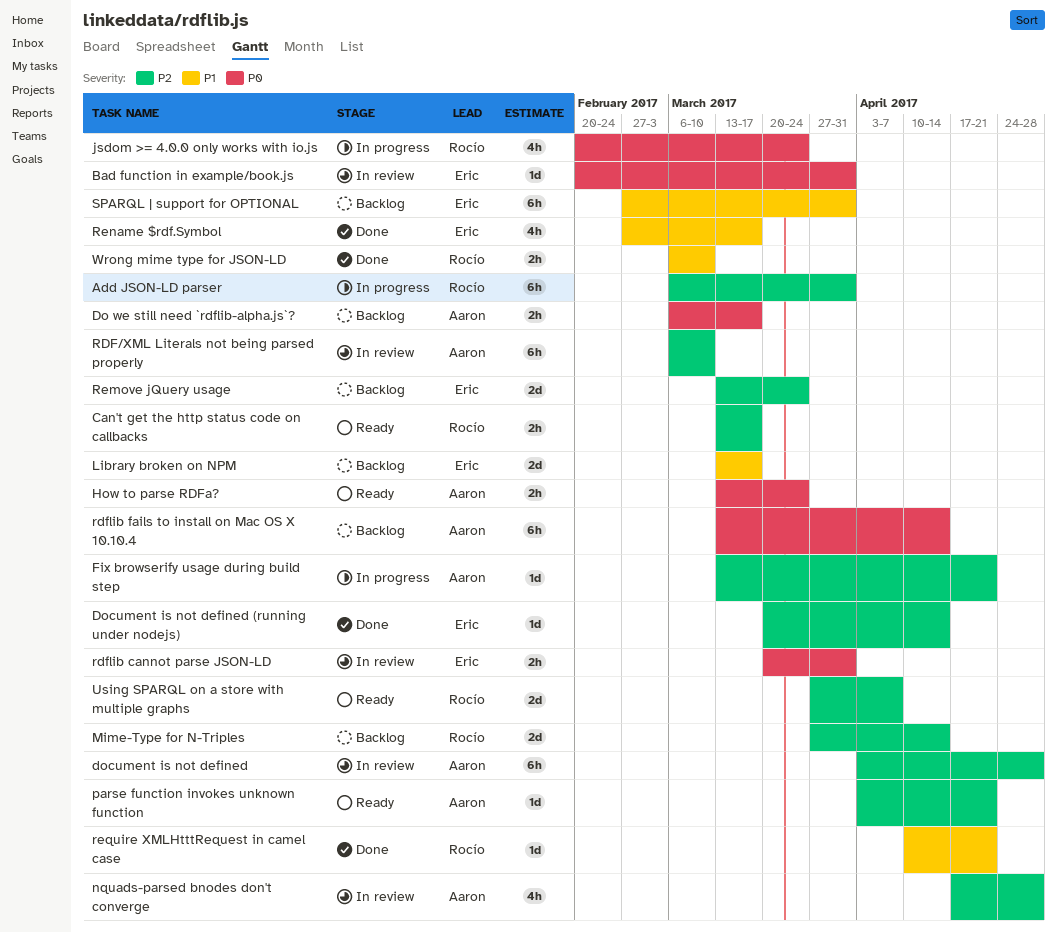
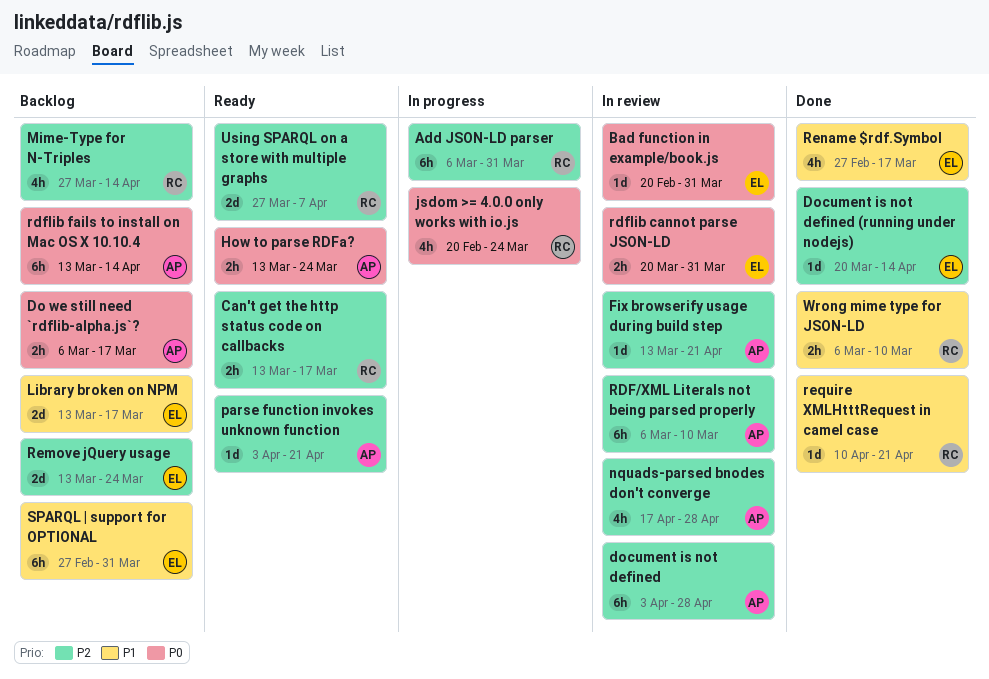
Fix browserify usage during build step, status: In progress -> In review
Mime-Type for N-Triples, estimate: 2d -> 4h

